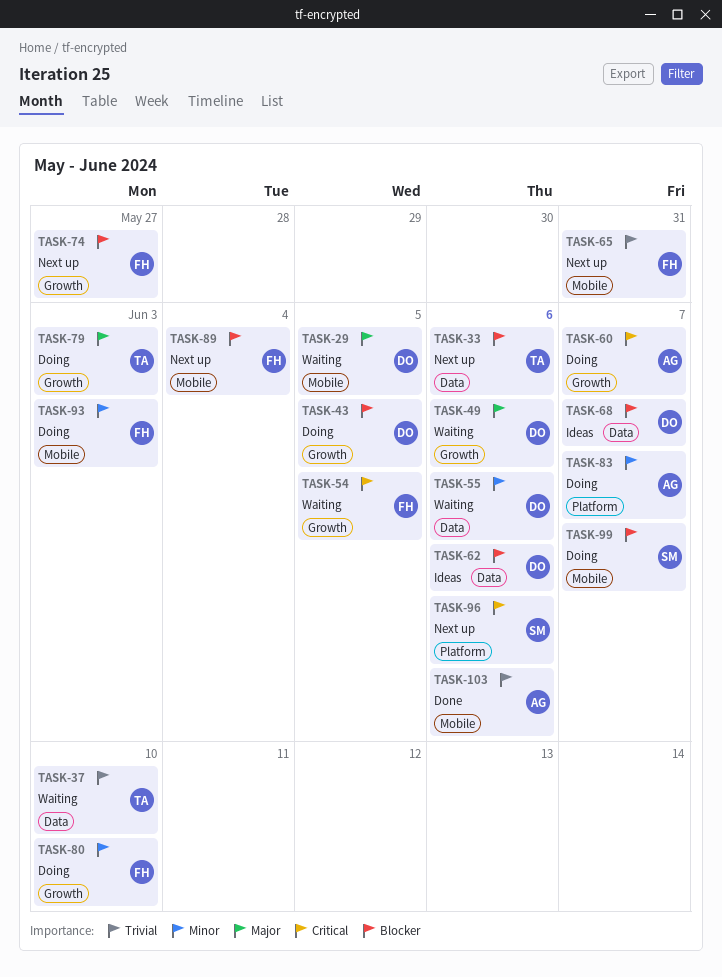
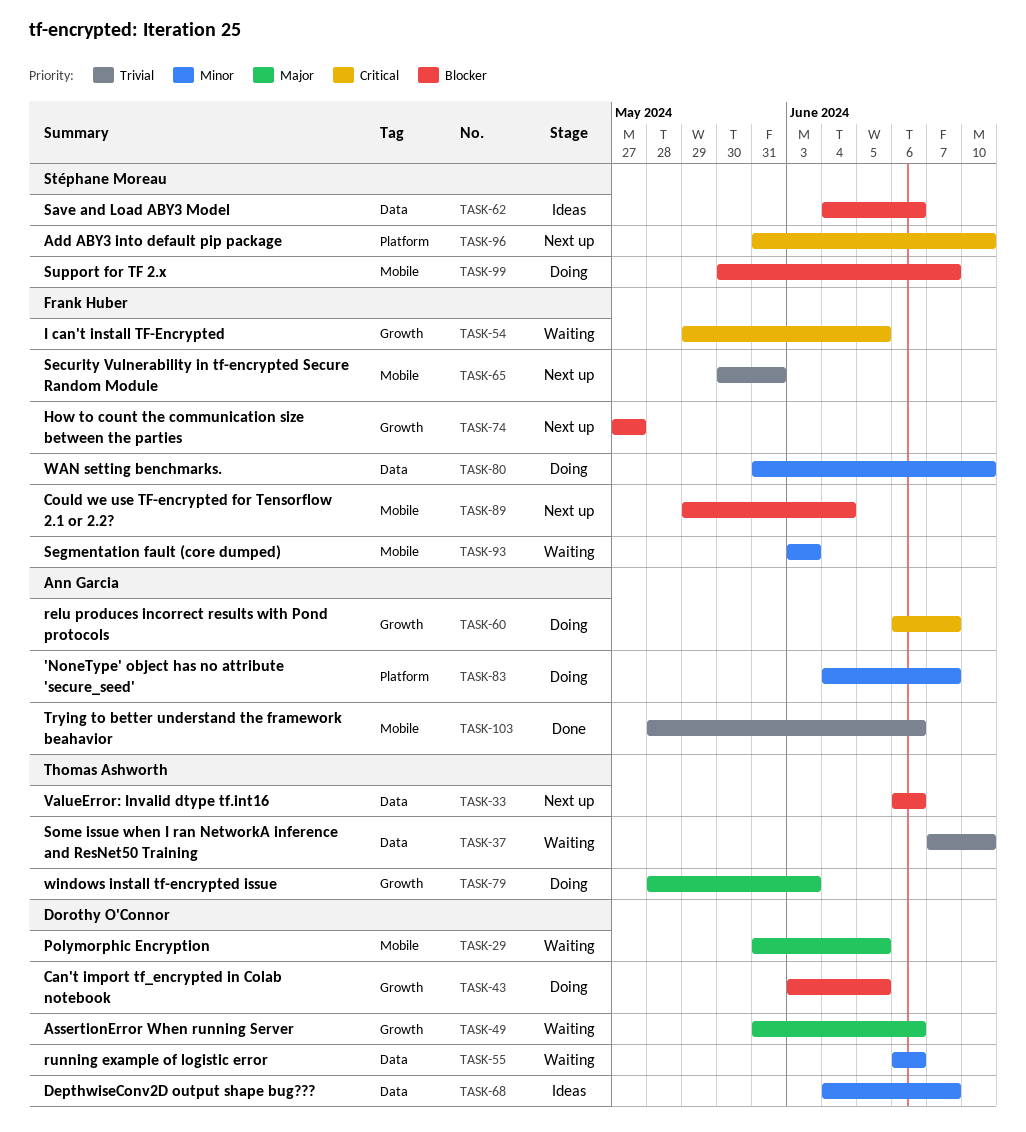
TASK-62, owner: Dorothy O'Connor -> Stéphane Moreau
TASK-68, priority: Blocker -> Minor
TASK-80, label: Growth -> Data
TASK-93, status: Doing -> Waiting
TASK-96, due: Jun 6 -> Jun 10

